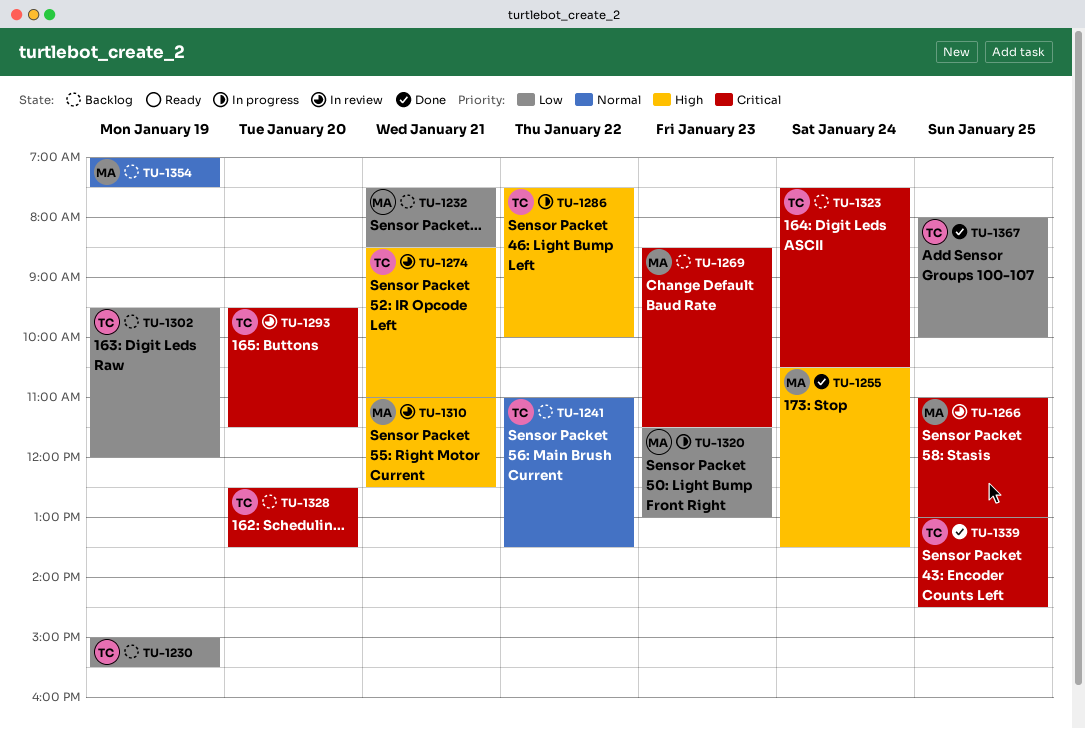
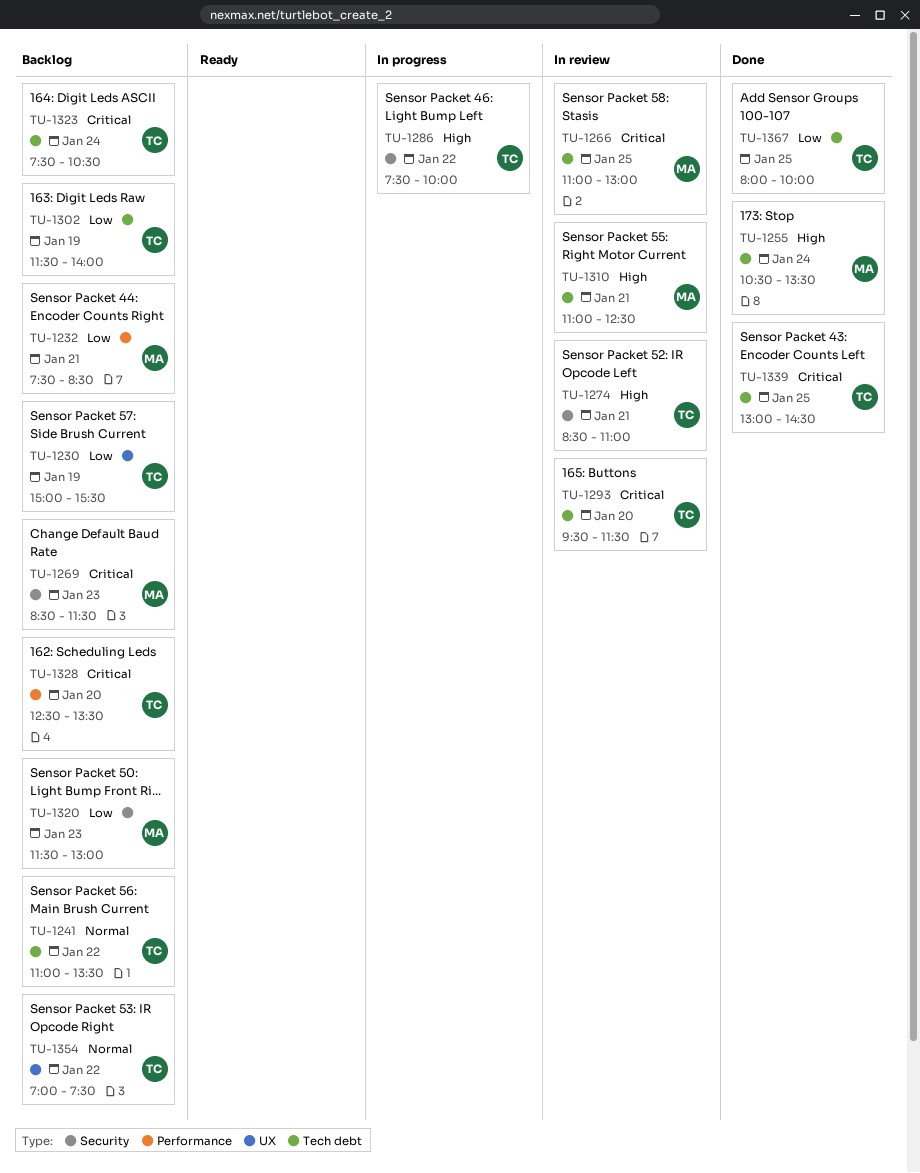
TU-1302, begins: 09:30 -> 11:30
TU-1302, ends: 12:00 -> 14:00
TU-1320, status: In progress -> Backlog
TU-1354, owner: MA -> TC
TU-1354, day: Jan 19 -> Jan 22

